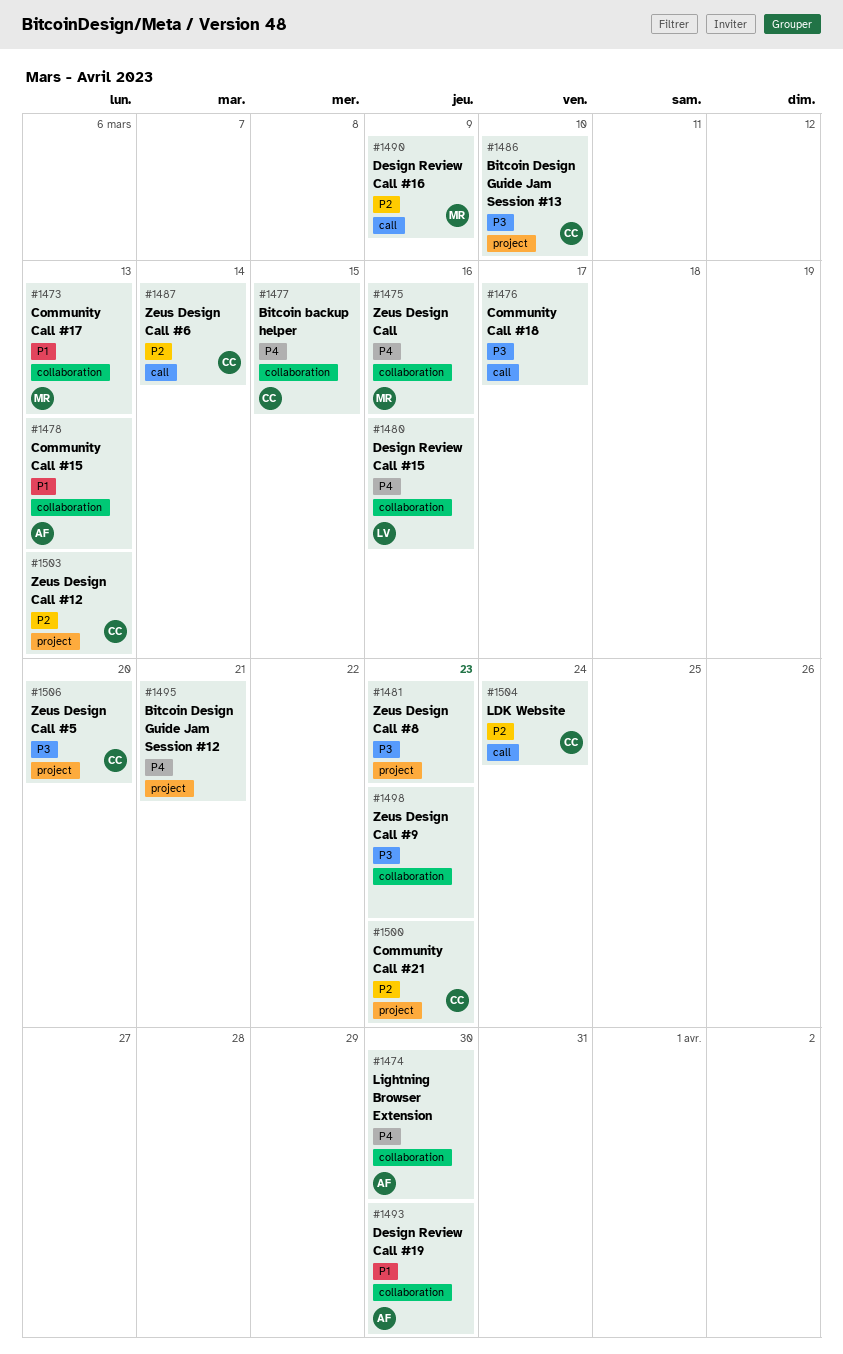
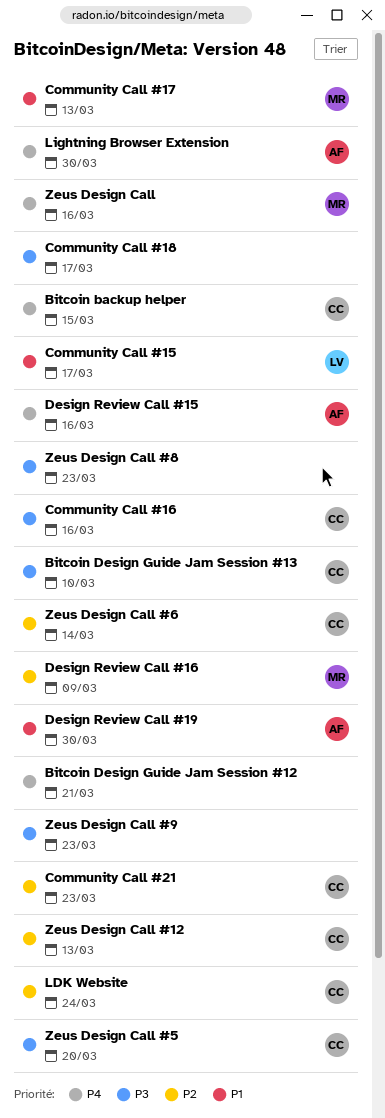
Community Call #15, owner: AF -> LV
Community Call #15, due: Mar 13 -> Mar 17
Community Call #16: none -> present
Design Review Call #15, owner: LV -> AF

